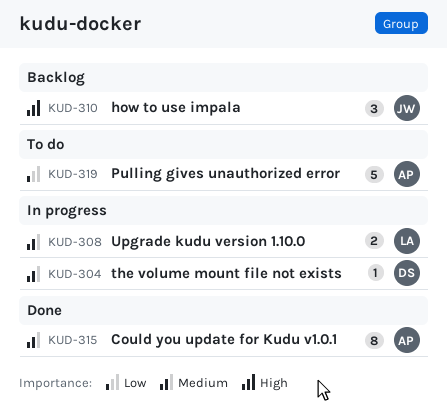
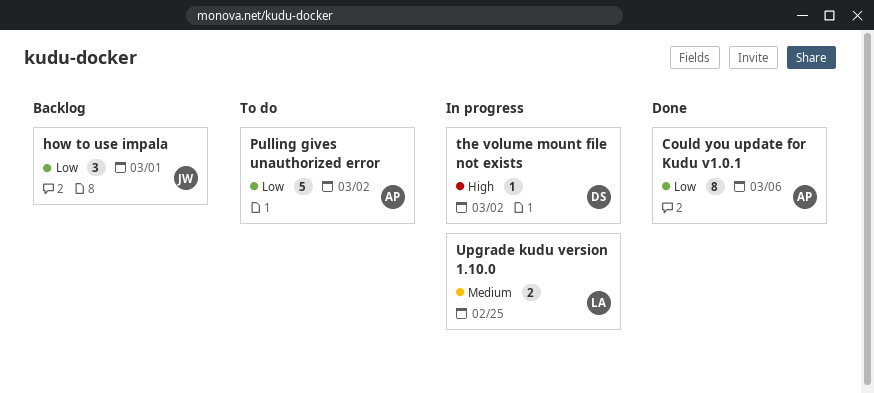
Could you update for Kudu v1.0.1, priority: Medium -> Low
how to use impala, priority: High -> Low
the volume mount file not exists, priority: Medium -> High

